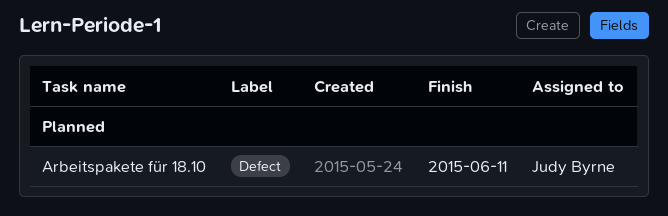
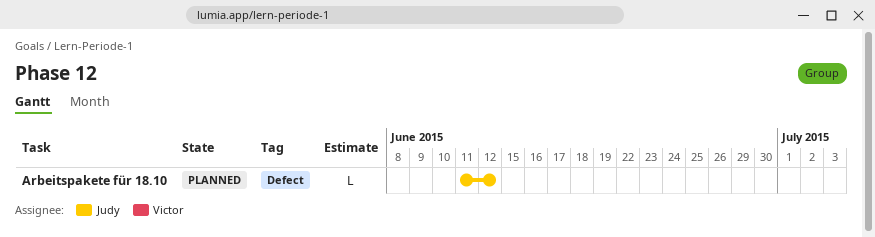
Arbeitspakete für 18.10, due: Jun 11 -> Jun 12

